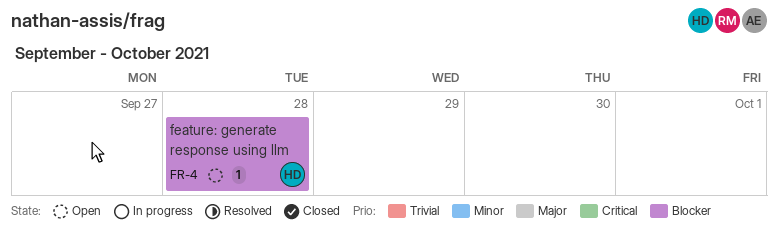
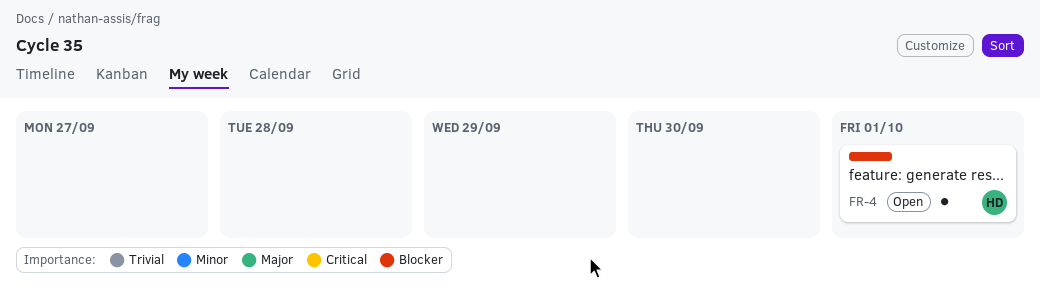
FR-4, due: Sep 28 -> Oct 1

